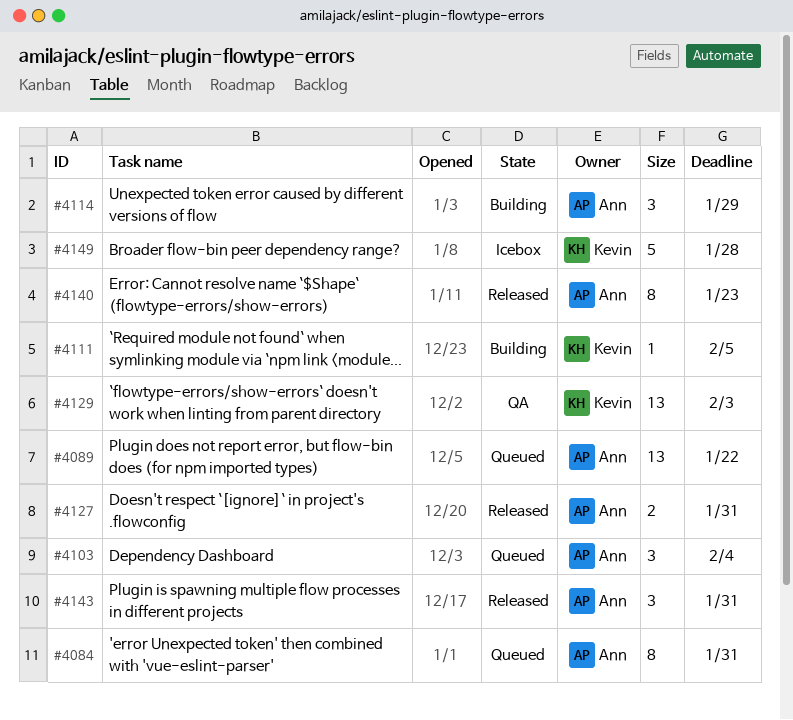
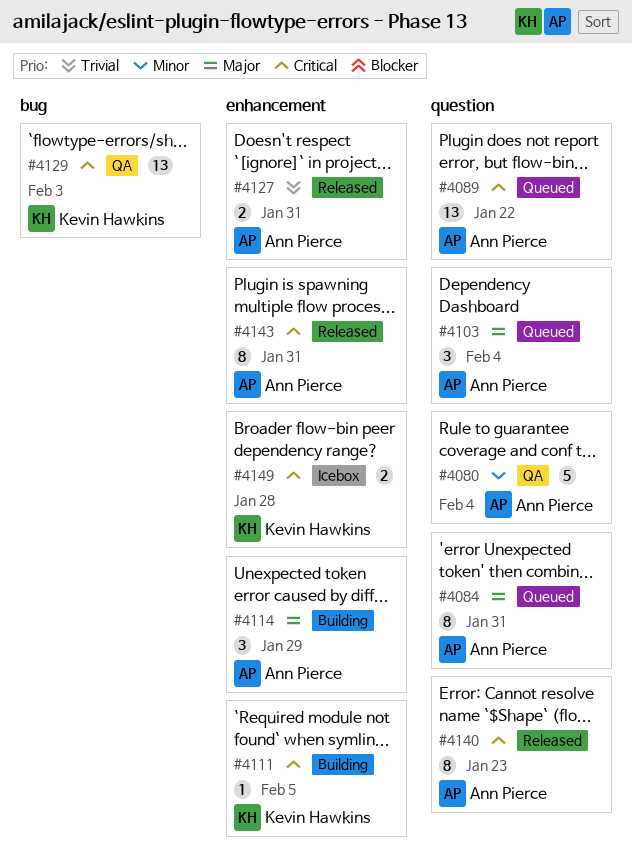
#4080: none -> present
#4143, estimate: 3 -> 8
#4149, estimate: 5 -> 2

